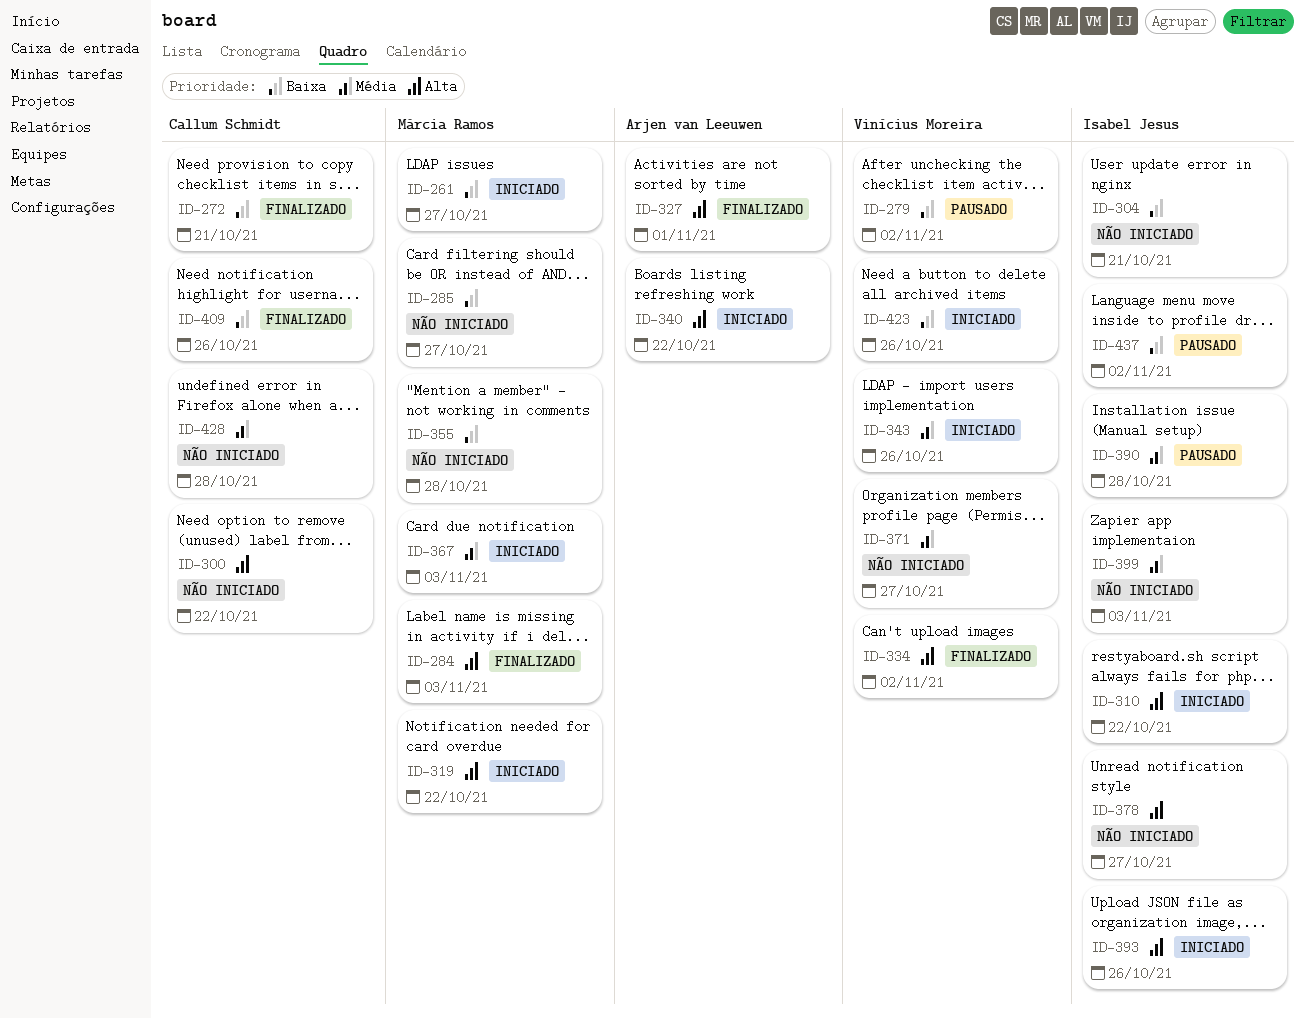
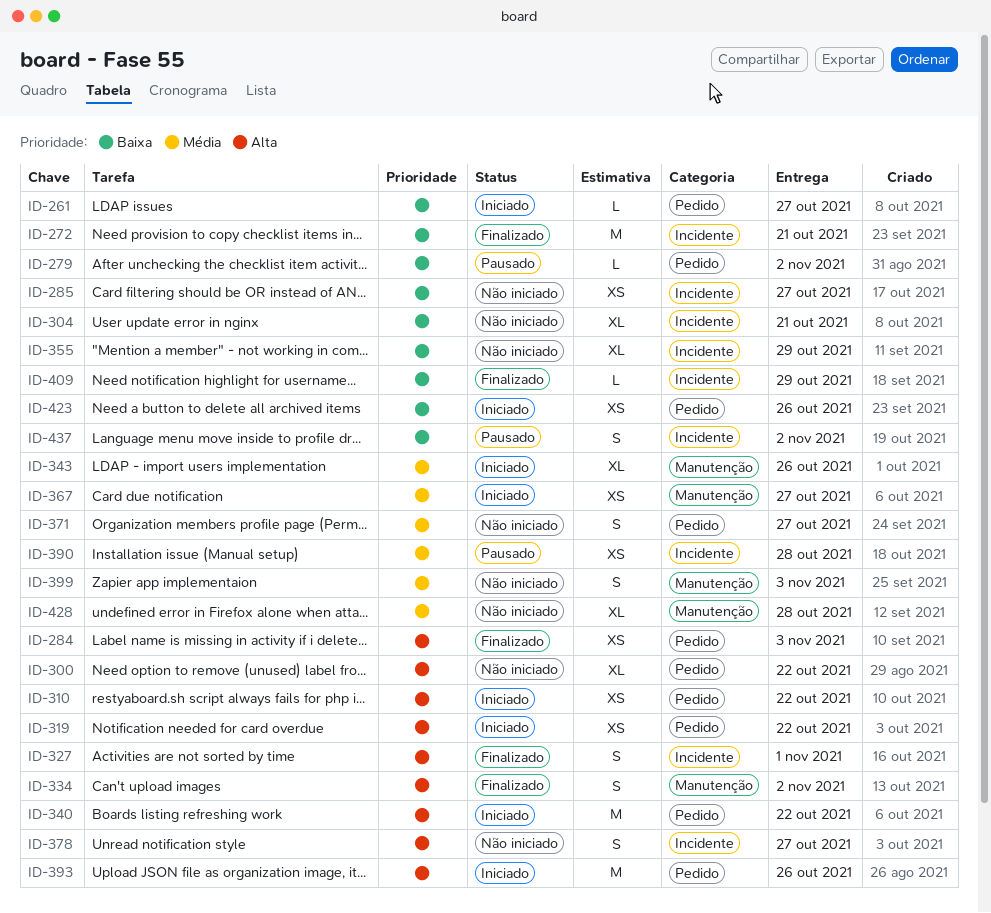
ID-355, due: Oct 28 -> Oct 29
ID-367, due: Nov 3 -> Oct 27
ID-409, due: Oct 26 -> Oct 29

